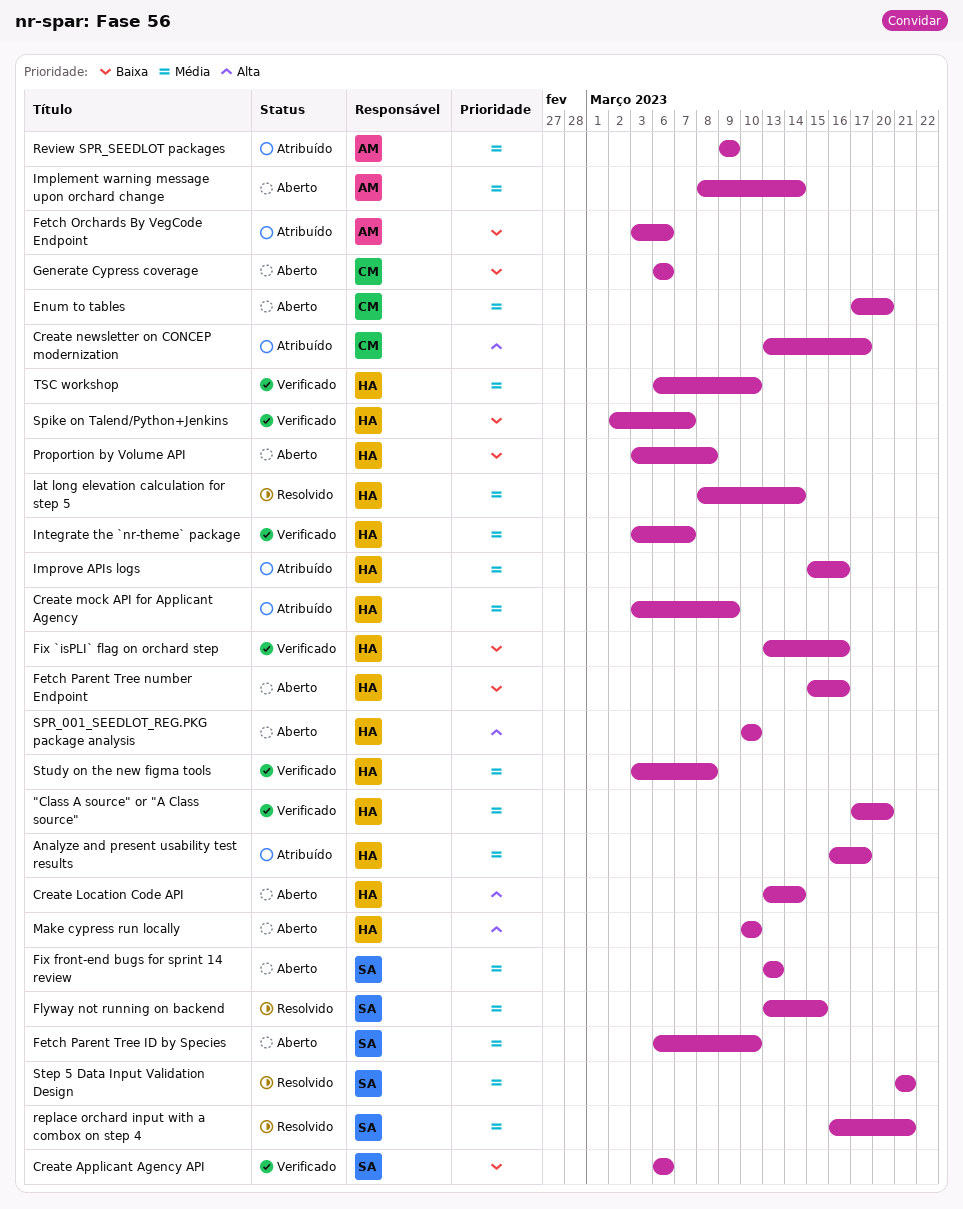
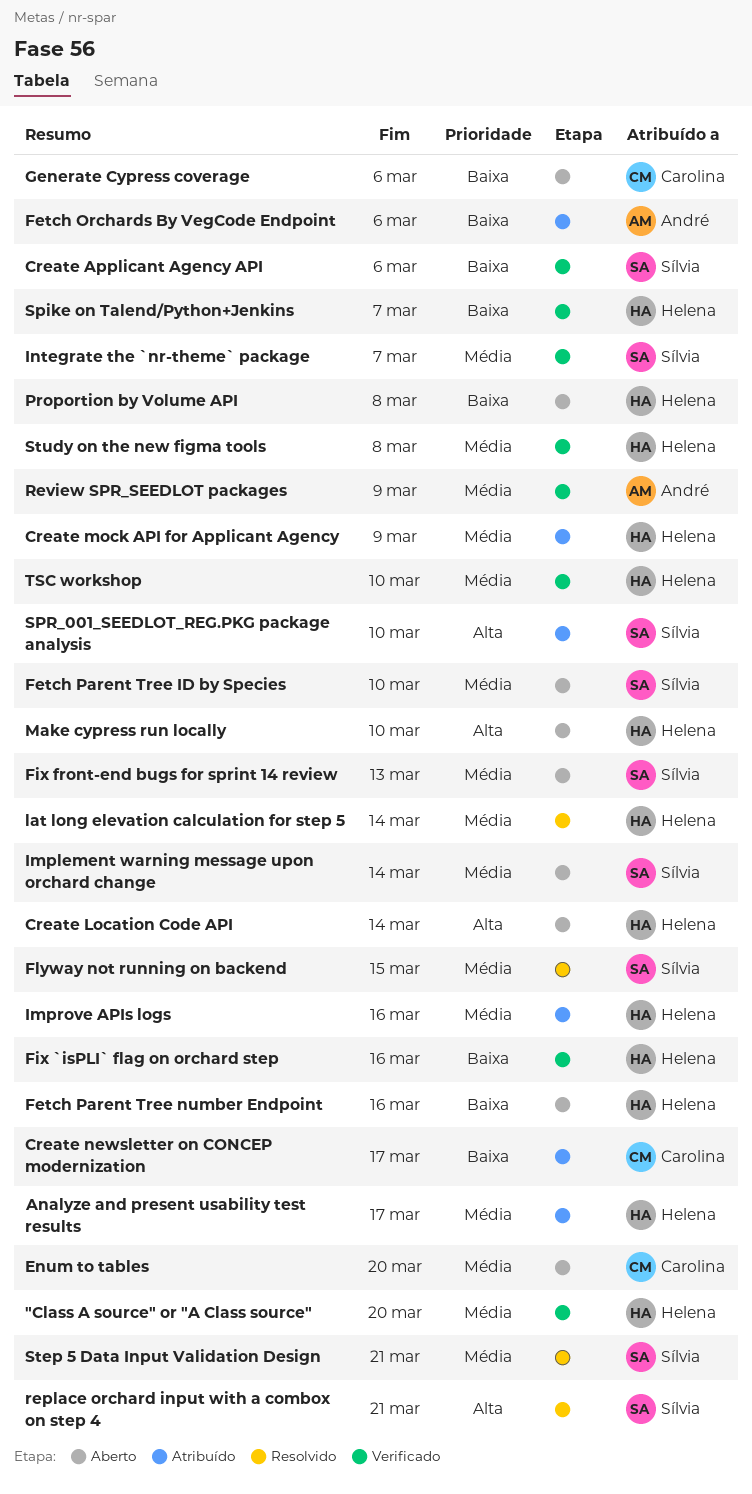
Create newsletter on CONCEP modernization, priority: Alta -> Baixa
Implement warning message upon orchard change, owner: André -> Sílvia
Integrate the `nr-theme` package, owner: Helena -> Sílvia
replace orchard input with a combox on step 4, priority: Média -> Alta
Review SPR_SEEDLOT packages, status: Atribuído -> Verificado
SPR_001_SEEDLOT_REG.PKG package analysis, status: Aberto -> Atribuído
SPR_001_SEEDLOT_REG.PKG package analysis, owner: Helena -> Sílvia

